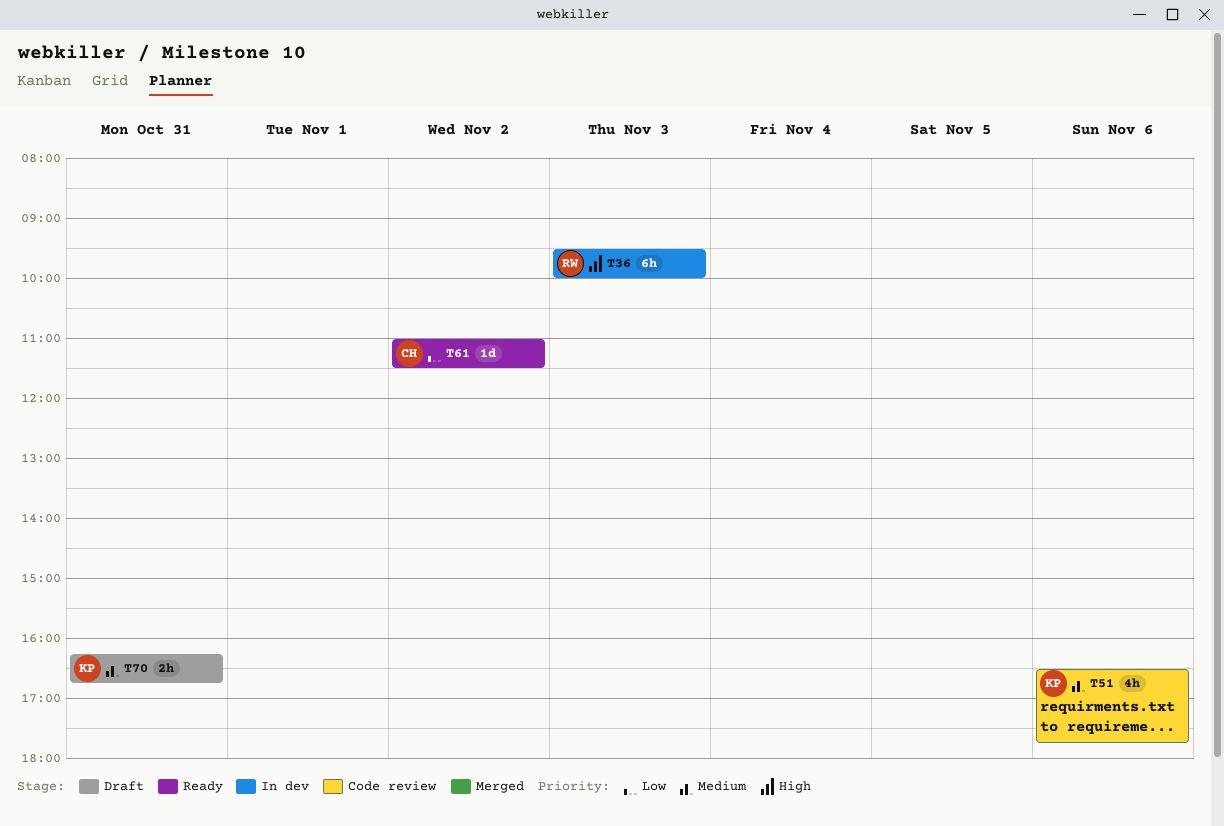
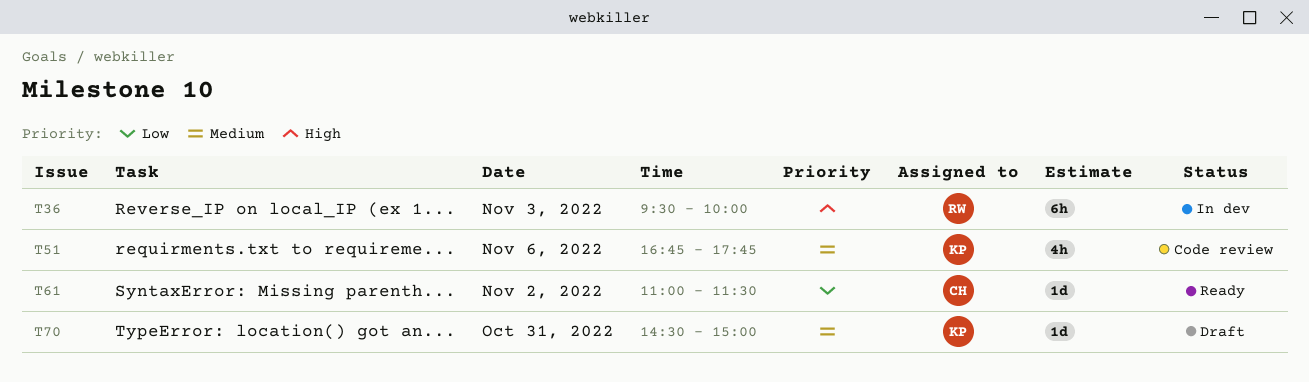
T51, begins: 16:30 -> 16:45
T70, estimate: 2h -> 1d
T70, begins: 16:15 -> 14:30
T70, ends: 16:45 -> 15:00

